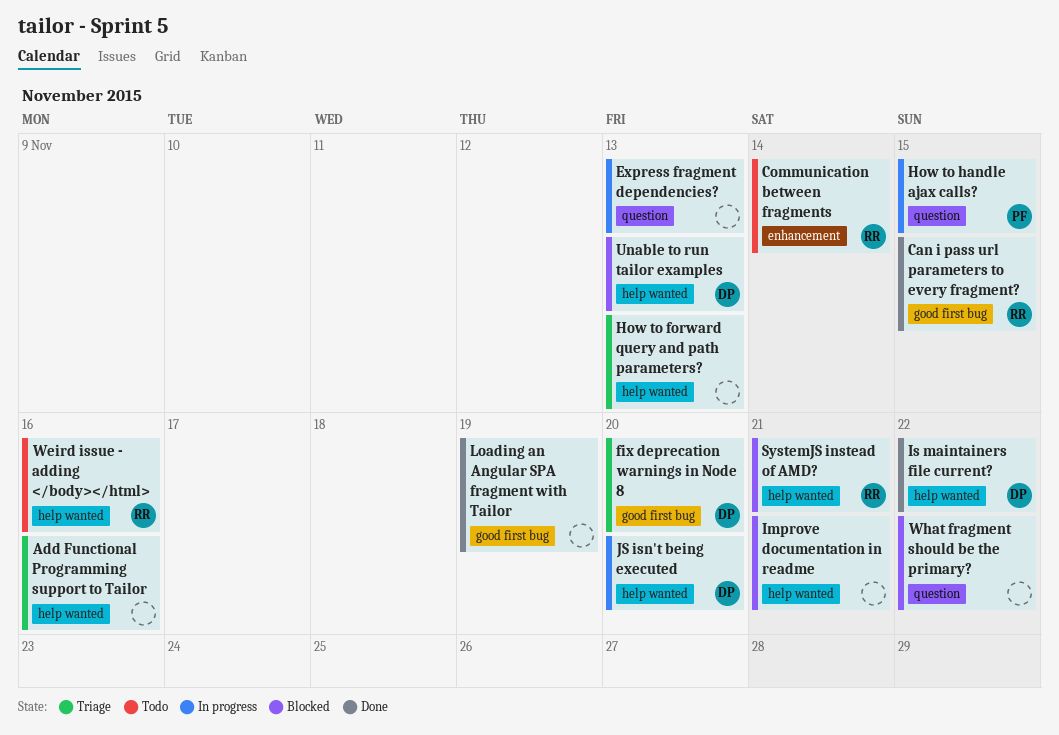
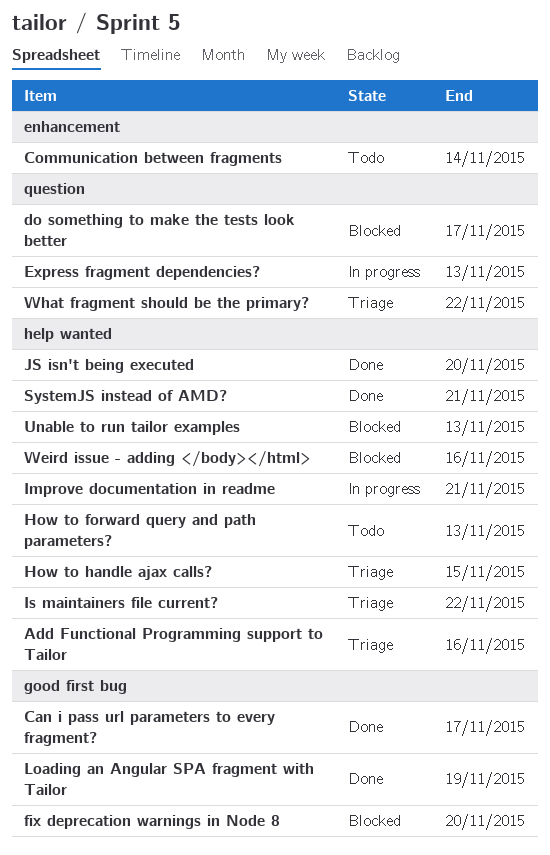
Can i pass url parameters to every fragment?, due: Nov 15 -> Nov 17
do something to make the tests look better: none -> present
fix deprecation warnings in Node 8, status: Triage -> Blocked
How to forward query and path parameters?, status: Triage -> Todo
How to handle ajax calls?, status: In progress -> Triage
How to handle ajax calls?, label: question -> help wanted
Improve documentation in readme, status: Blocked -> In progress
Is maintainers file current?, status: Done -> Triage
JS isn't being executed, status: In progress -> Done
SystemJS instead of AMD?, status: Blocked -> Done
Weird issue - adding </body></html>, status: Todo -> Blocked
What fragment should be the primary?, status: Blocked -> Triage

